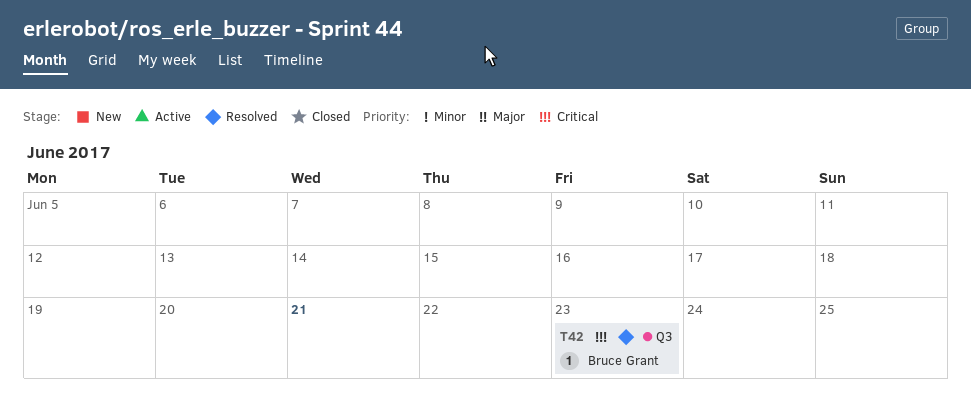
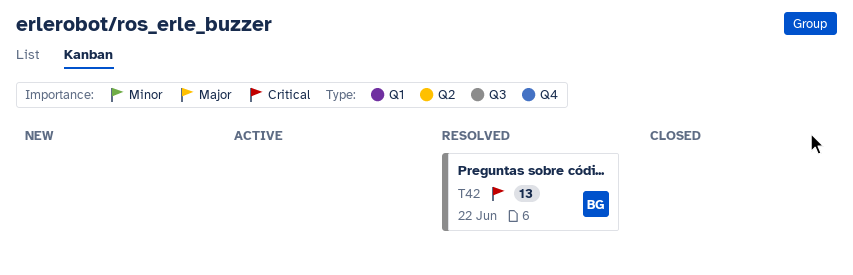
T42, estimate: 1 -> 13
T42, due: Jun 23 -> Jun 22

